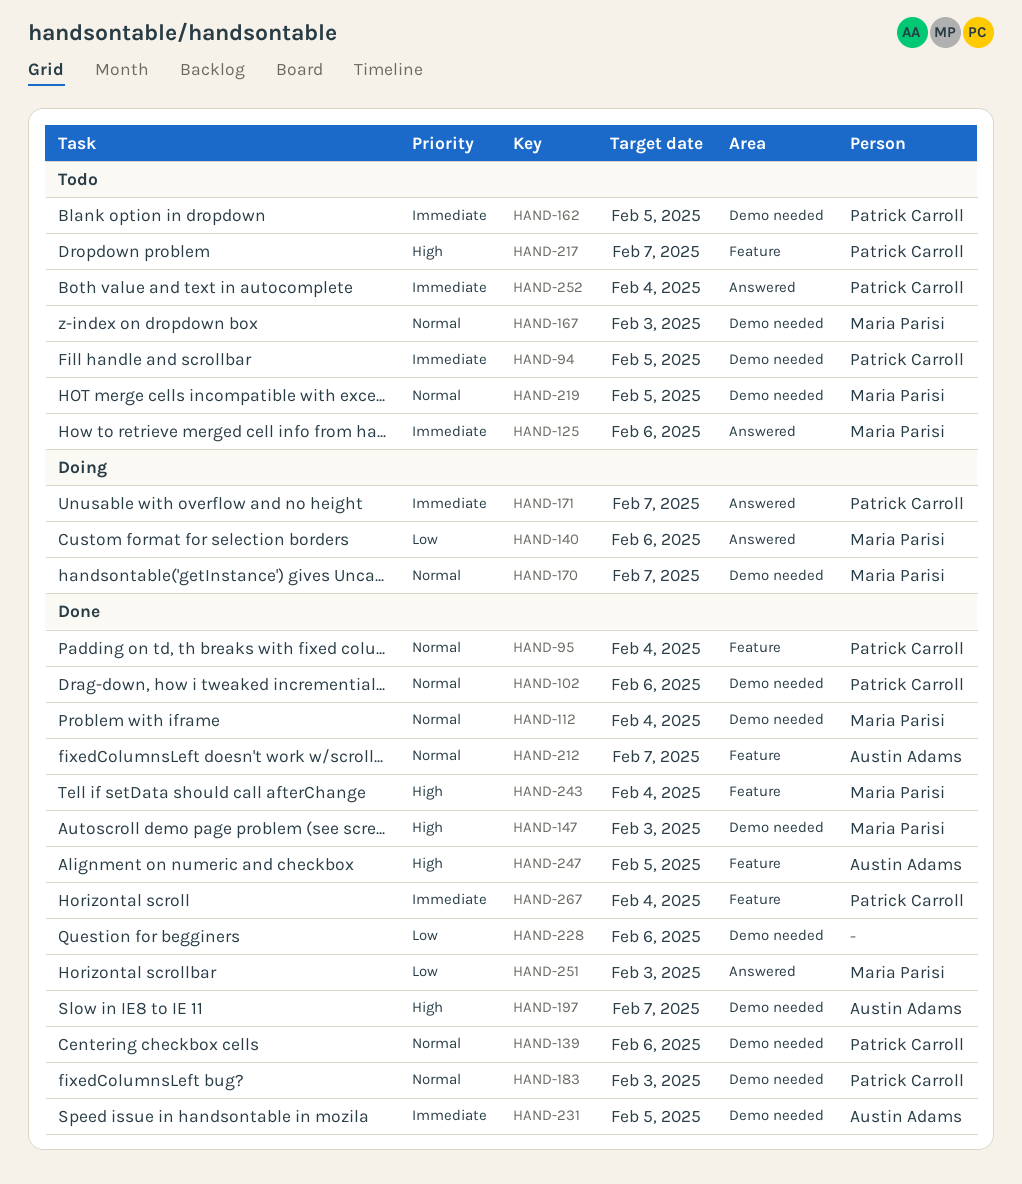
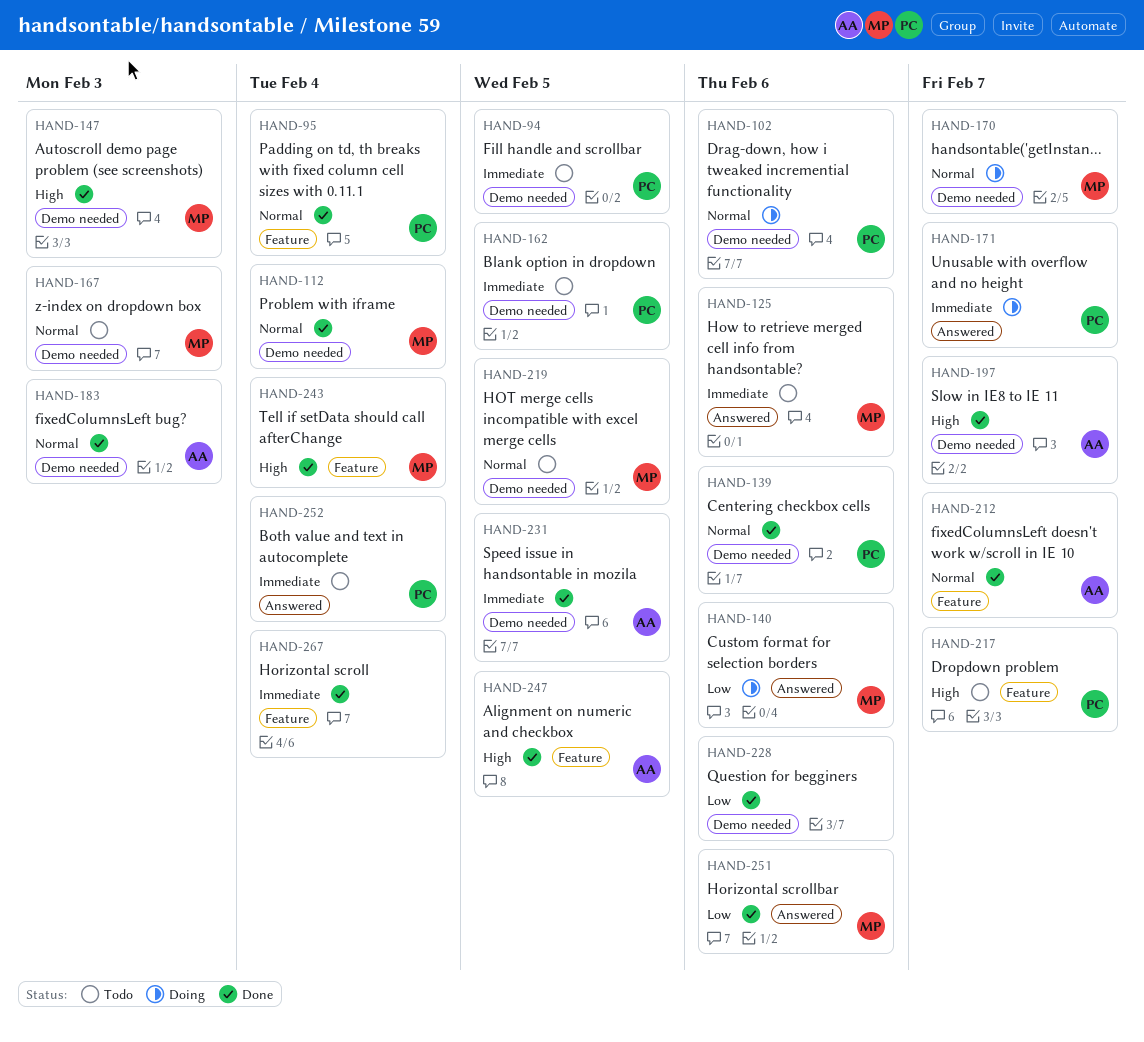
HAND-102, status: Done -> Doing
HAND-183, owner: Patrick Carroll -> Austin Adams
HAND-251, due: Feb 3 -> Feb 6
HAND-267, owner: Patrick Carroll -> none

